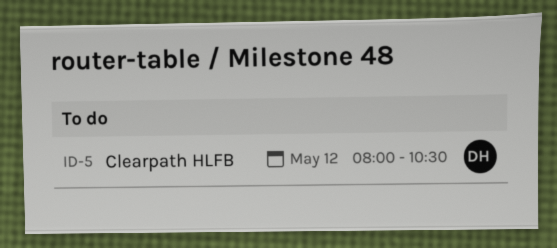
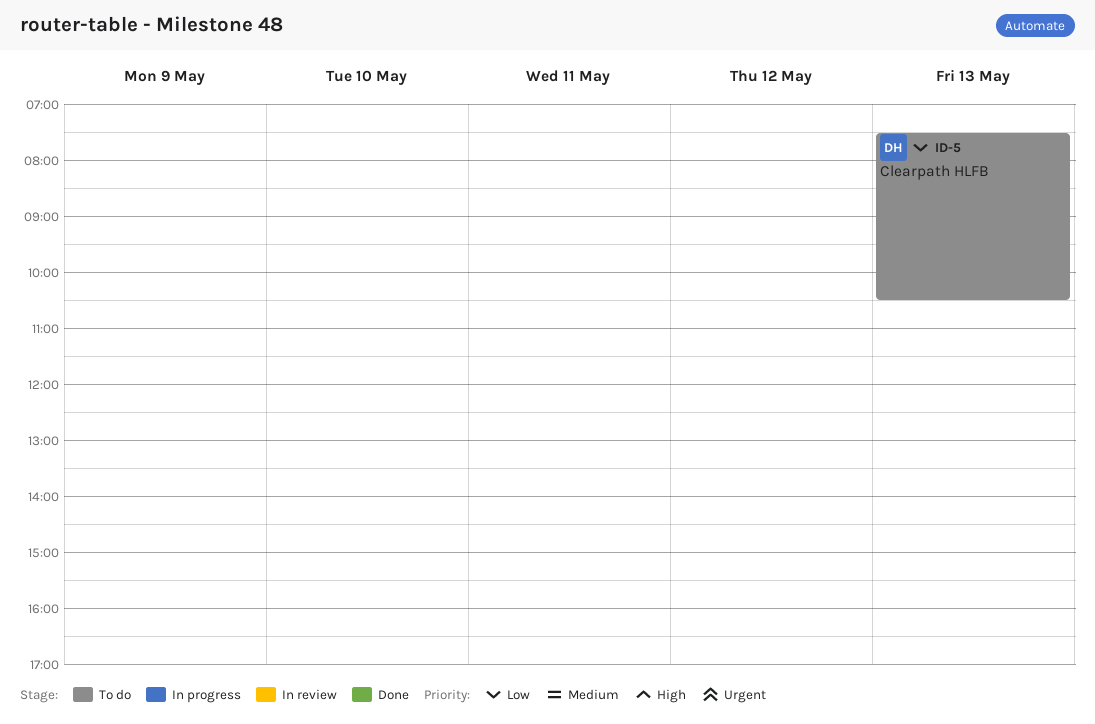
ID-5, day: May 12 -> May 13
ID-5, begins: 08:00 -> 07:30

